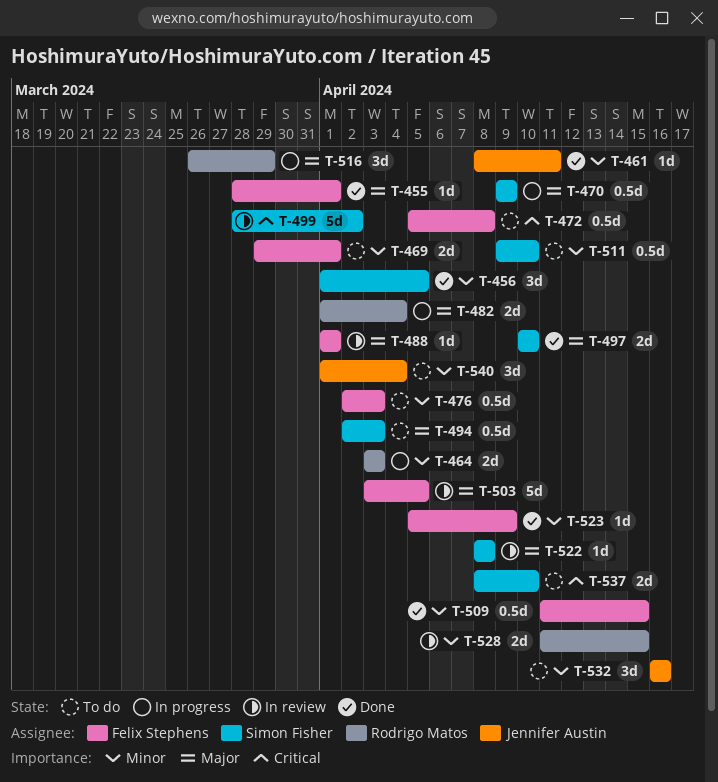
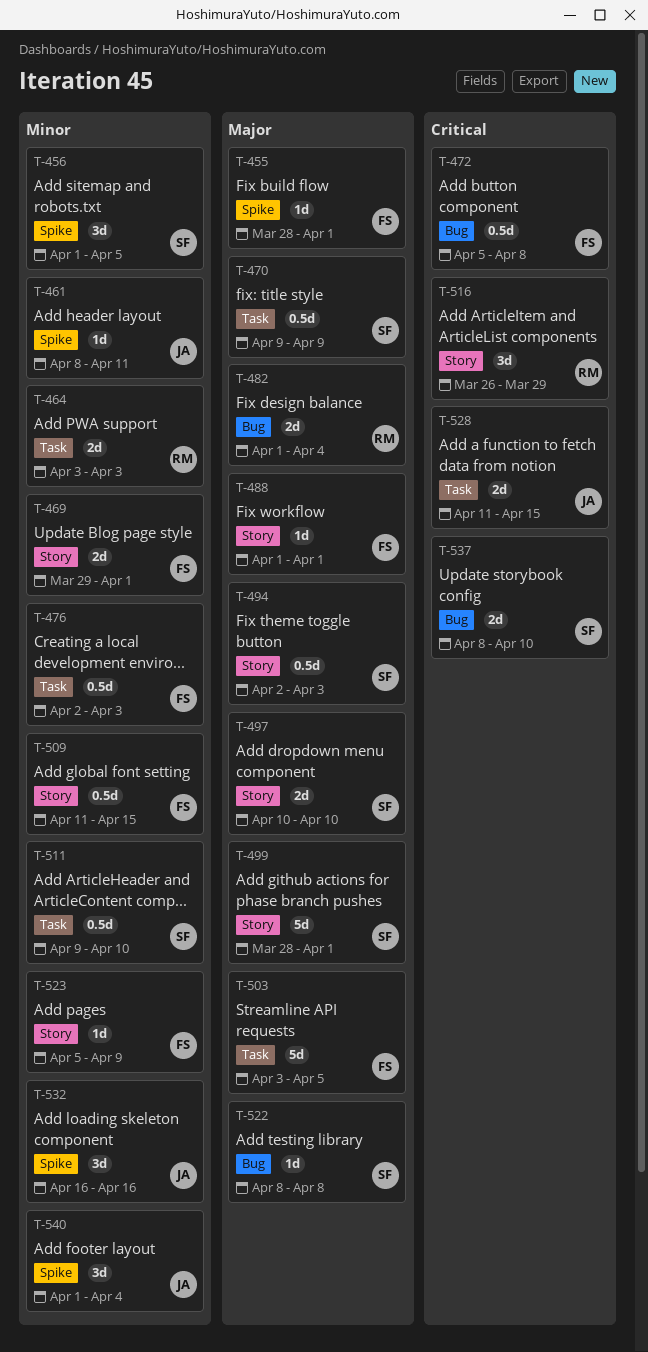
T-499, priority: Critical -> Major
T-499, due: Apr 2 -> Apr 1
T-516, priority: Major -> Critical
T-528, owner: Rodrigo Matos -> Jennifer Austin
T-528, priority: Minor -> Critical

